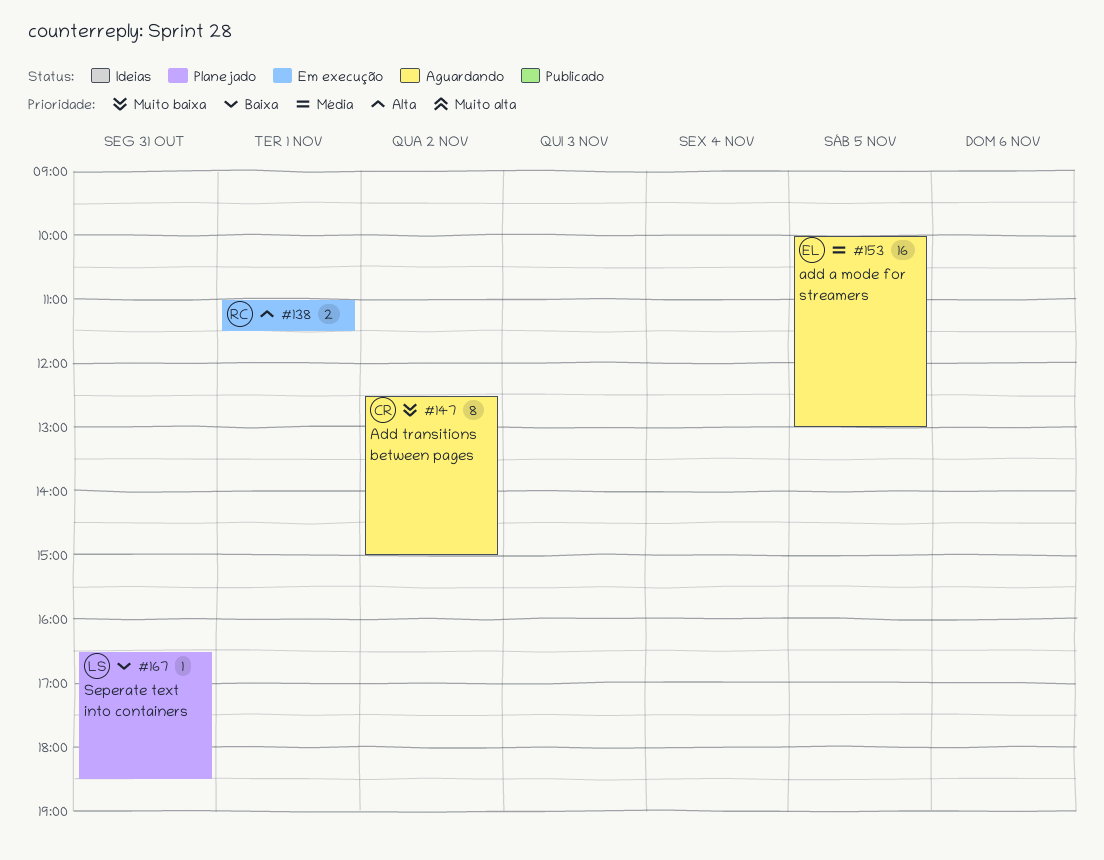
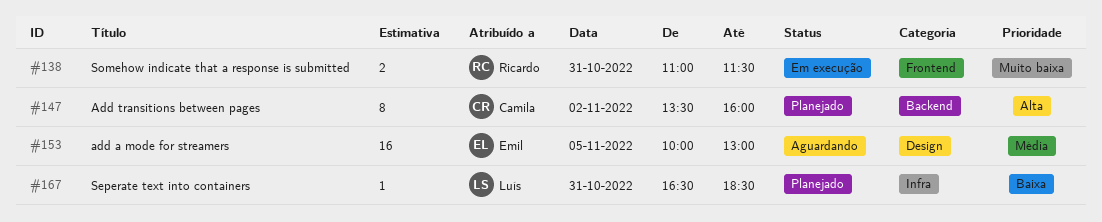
#138, priority: Alta -> Muito baixa
#138, day: Nov 1 -> Oct 31
#147, status: Aguardando -> Planejado
#147, priority: Muito baixa -> Alta
#147, begins: 12:30 -> 13:30
#147, ends: 15:00 -> 16:00

